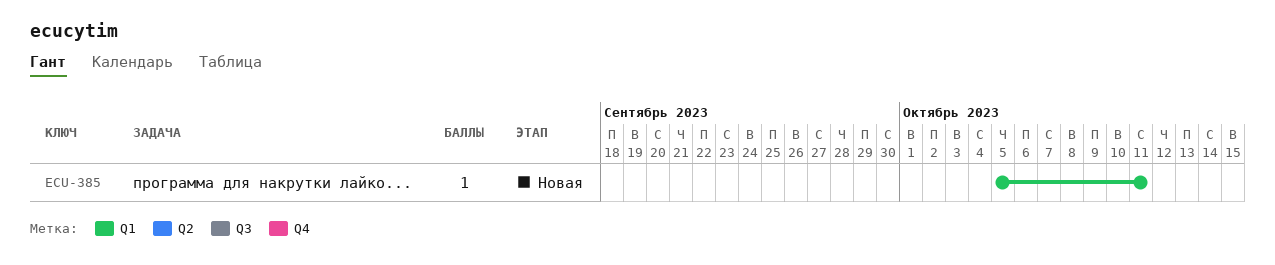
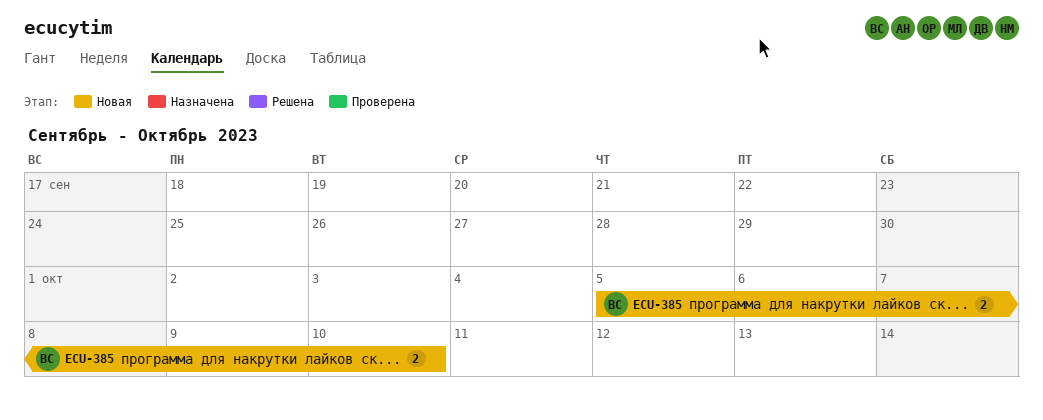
ECU-385, estimate: 1 -> 2
ECU-385, due: Oct 11 -> Oct 10

